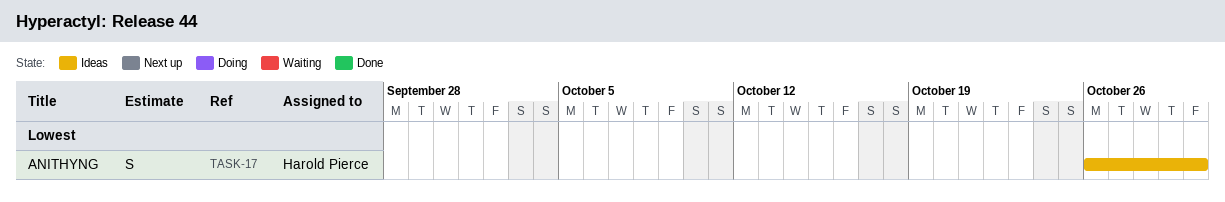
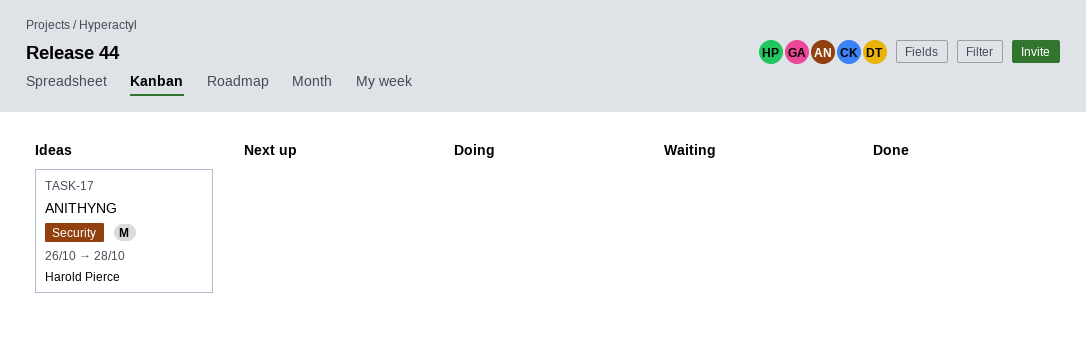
TASK-17, estimate: S -> M
TASK-17, due: Oct 30 -> Oct 28

